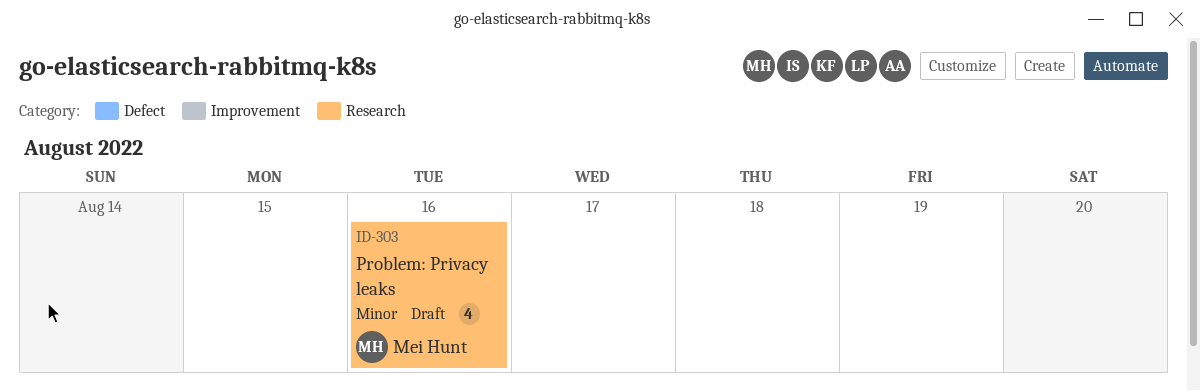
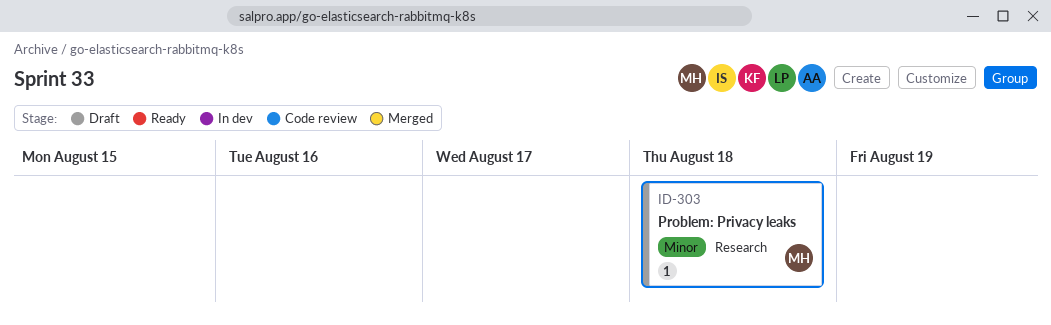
ID-303, estimate: 4 -> 1
ID-303, due: Aug 16 -> Aug 18

